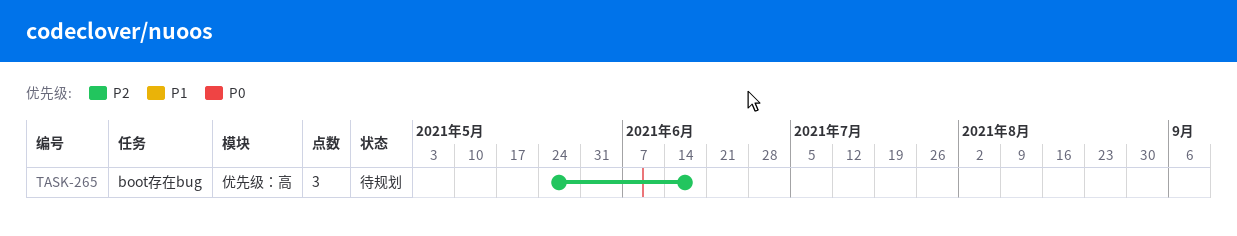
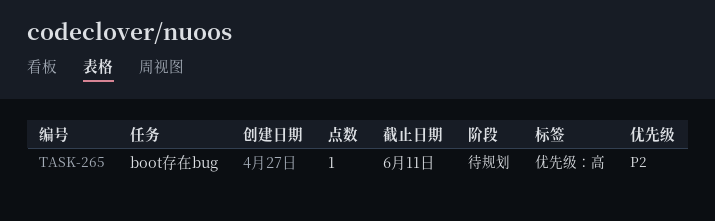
TASK-265, estimate: 3 -> 1
TASK-265, due: Jun 18 -> Jun 11

